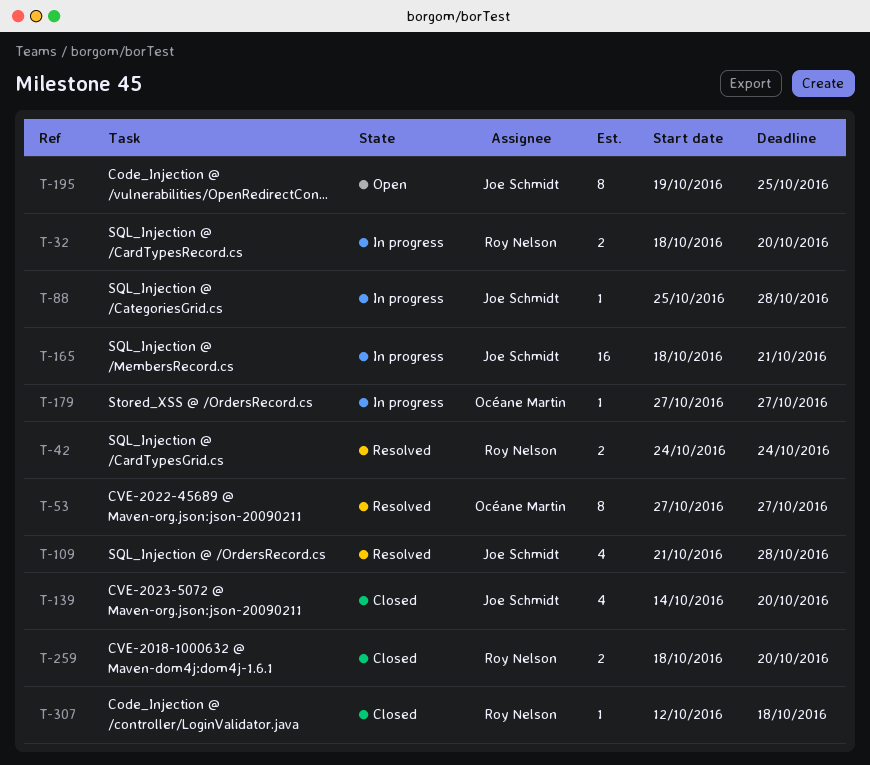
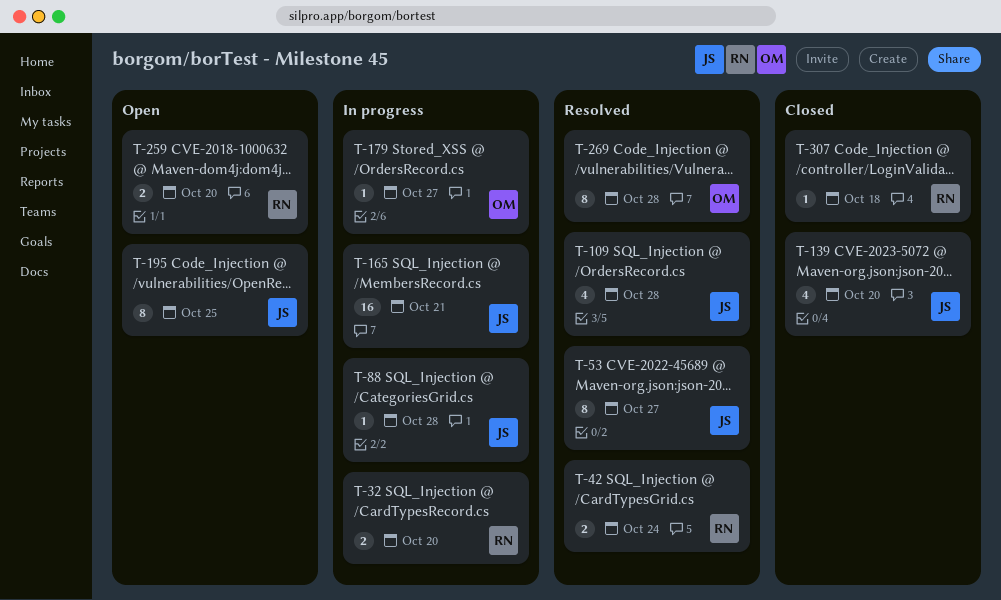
T-53, owner: Océane Martin -> Joe Schmidt
T-259, status: Closed -> Open
T-269: none -> present

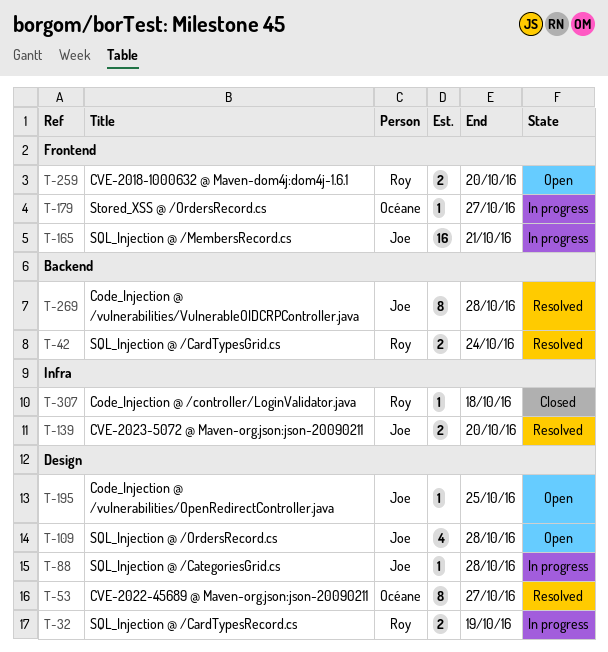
T-32, due: Oct 20 -> Oct 19
T-53, owner: Joe -> Océane
T-109, status: Resolved -> Open
T-139, status: Closed -> Resolved
T-139, estimate: 4 -> 2
T-195, estimate: 8 -> 1
T-269, owner: Océane -> Joe

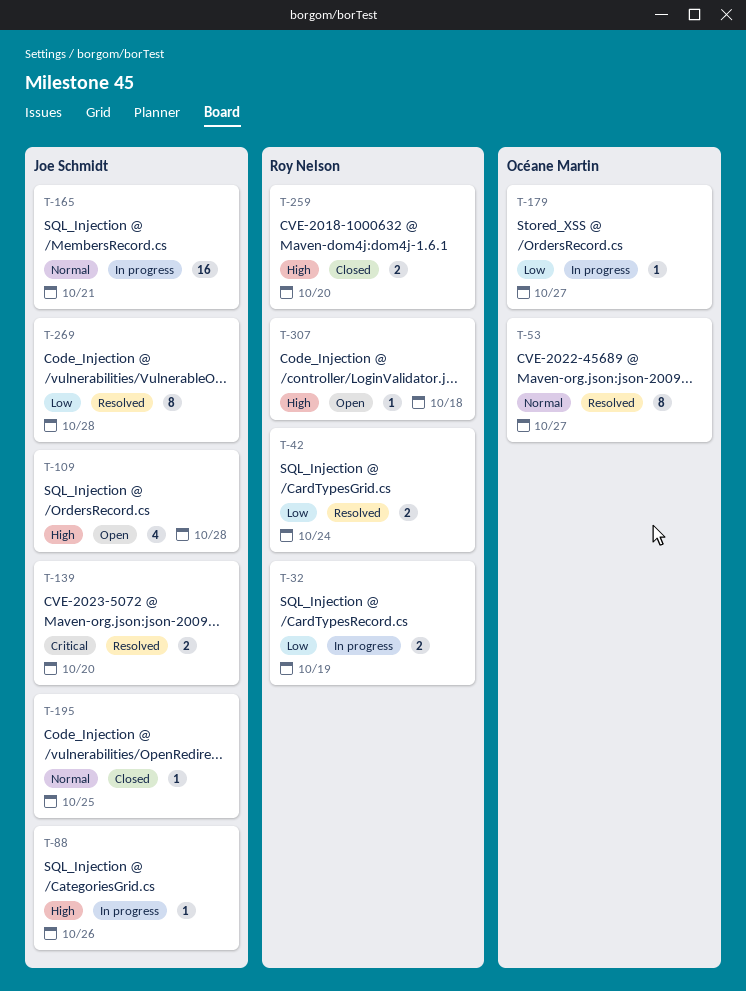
T-88, due: Oct 28 -> Oct 26
T-195, status: Open -> Closed
T-259, status: Open -> Closed
T-307, status: Closed -> Open

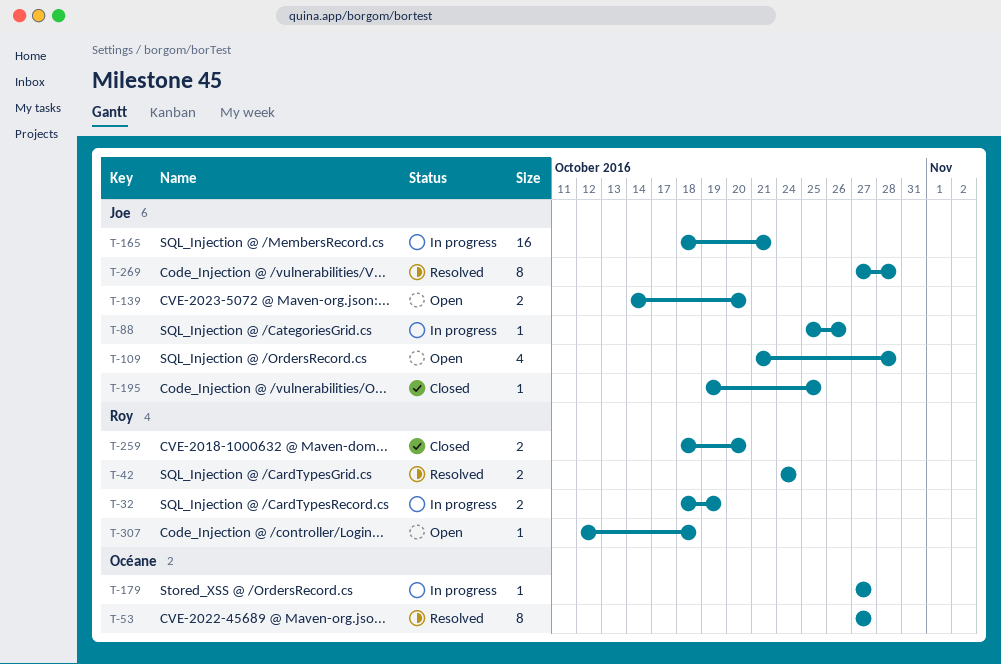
T-139, status: Resolved -> Open

